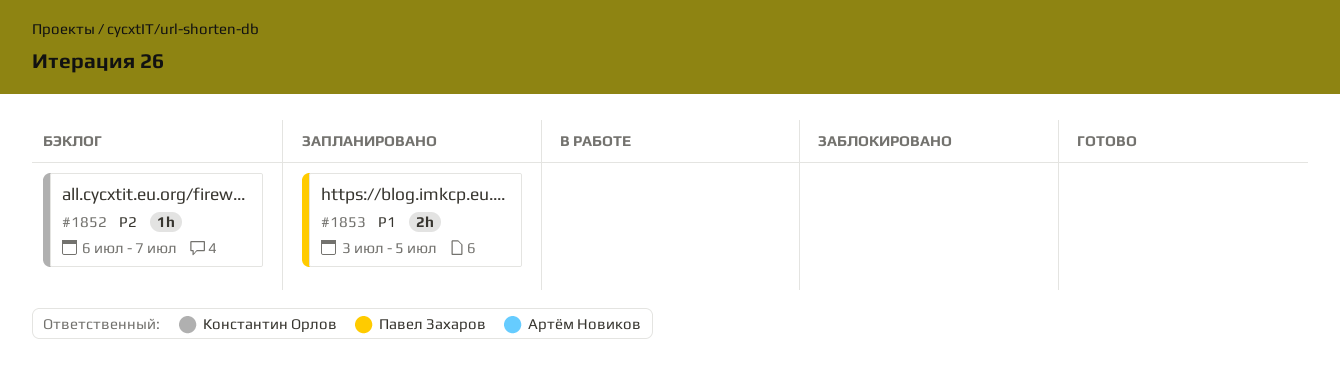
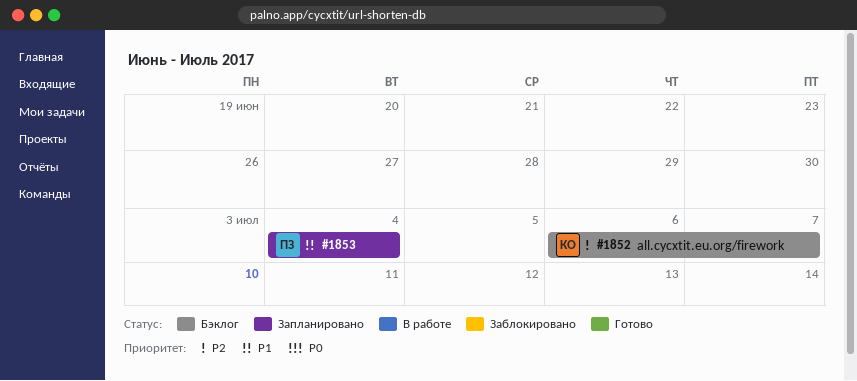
#1853, start: Jul 3 -> Jul 4
#1853, due: Jul 5 -> Jul 4

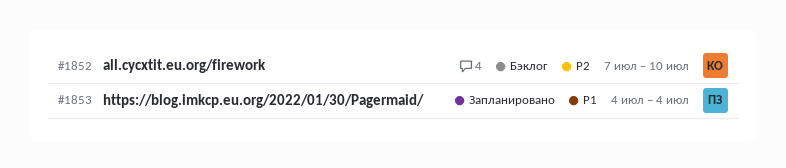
#1852, start: Jul 6 -> Jul 7
#1852, due: Jul 7 -> Jul 10

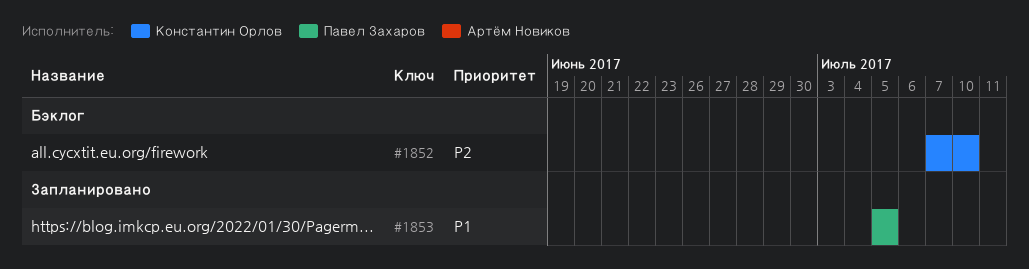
#1853, start: Jul 4 -> Jul 5
#1853, due: Jul 4 -> Jul 5

